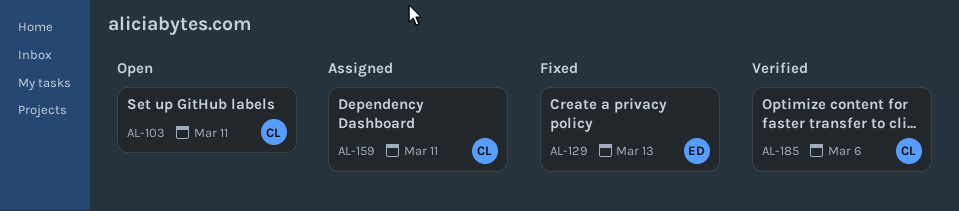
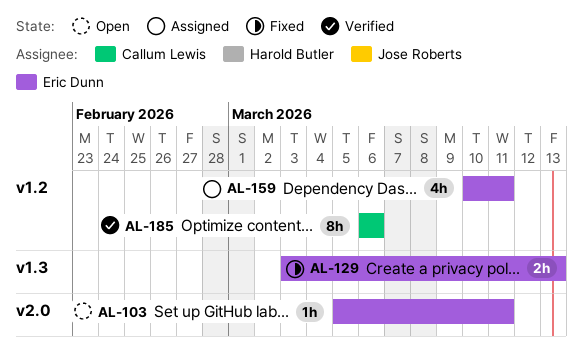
AL-103, owner: Callum Lewis -> Eric Dunn
AL-159, owner: Callum Lewis -> Eric Dunn

